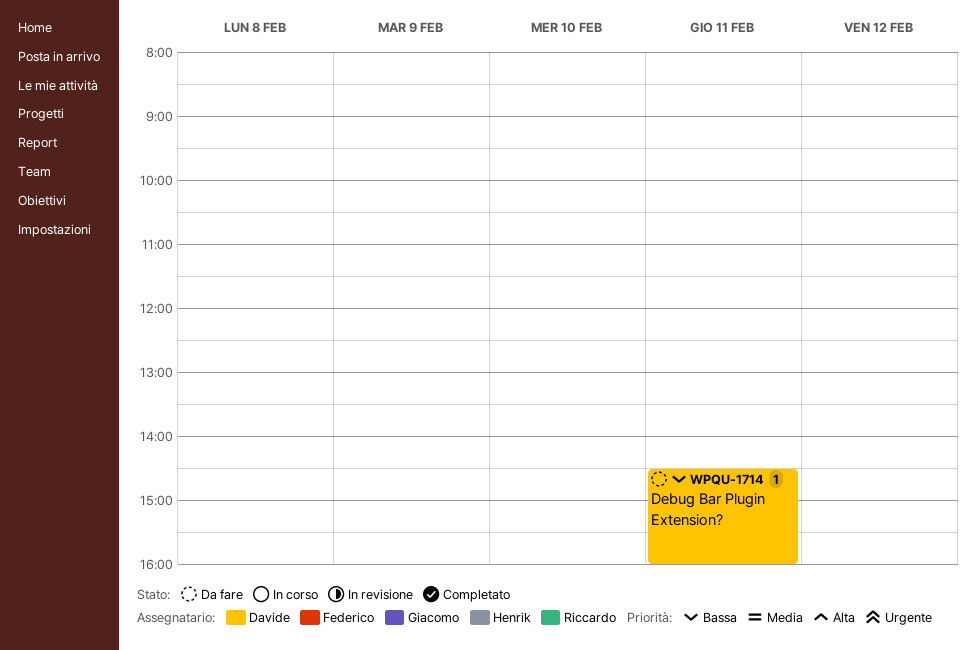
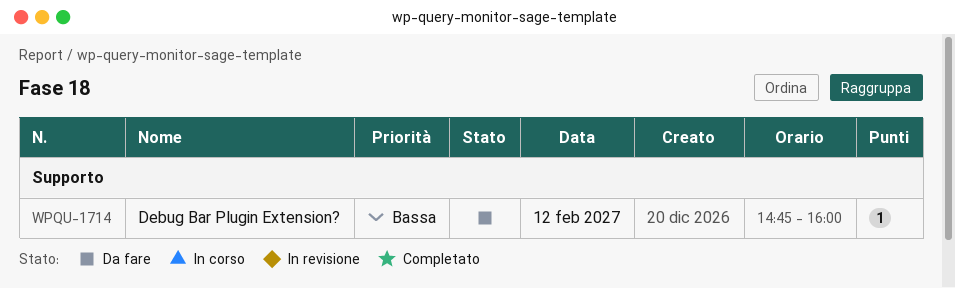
WPQU-1714, day: Feb 11 -> Feb 12
WPQU-1714, begins: 14:30 -> 14:45

